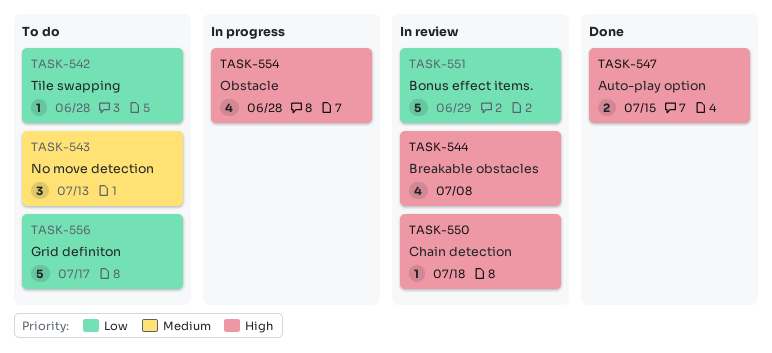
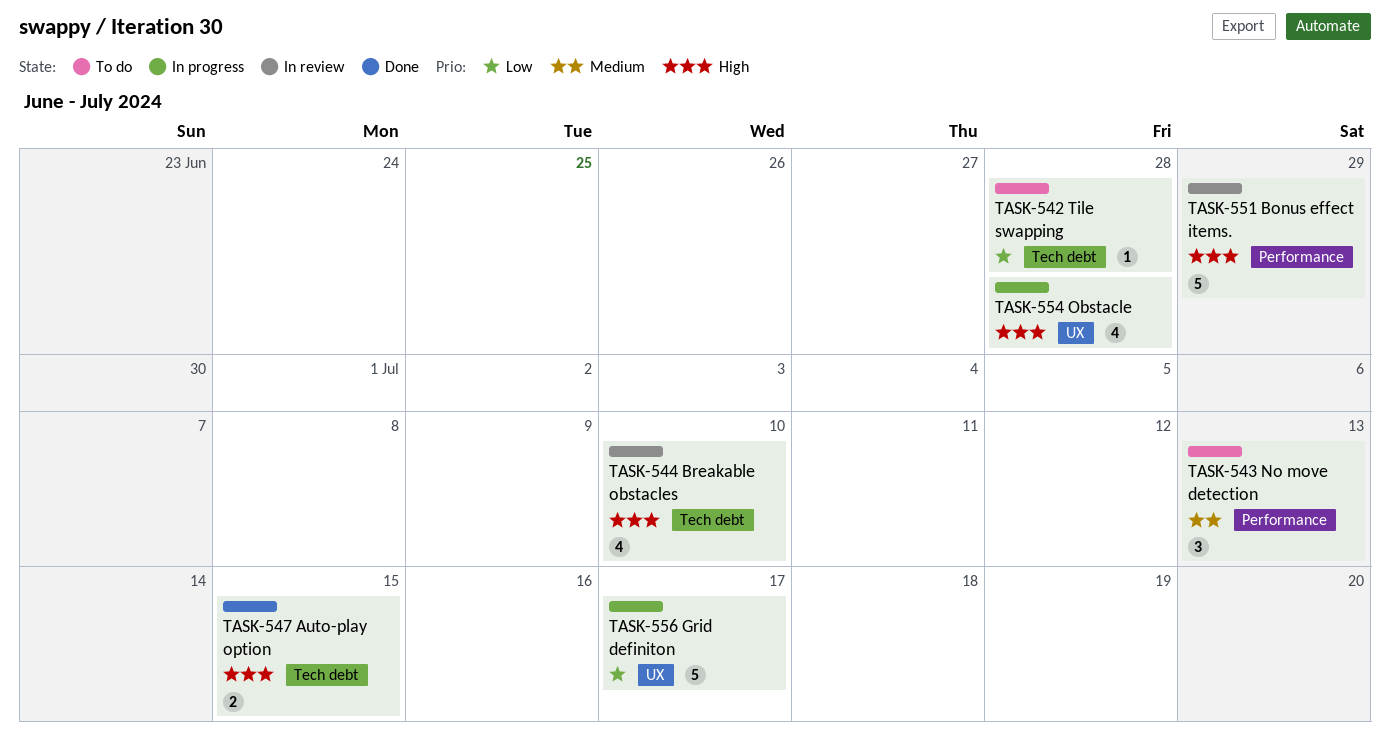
TASK-544, due: Jul 8 -> Jul 10
TASK-550: present -> none
TASK-551, priority: Low -> High
TASK-556, status: To do -> In progress

